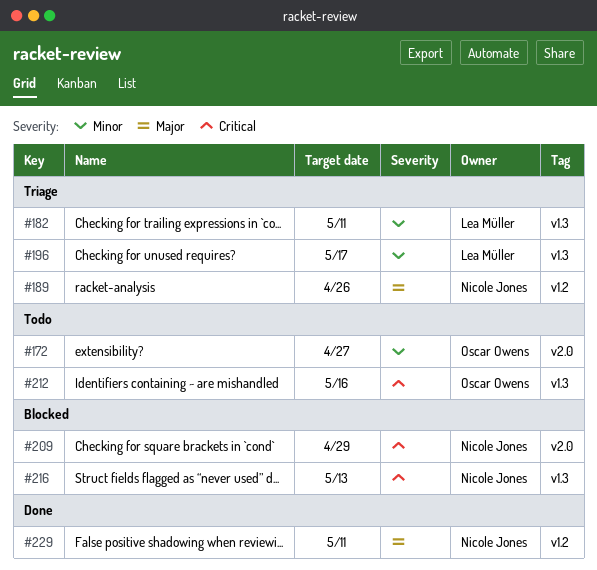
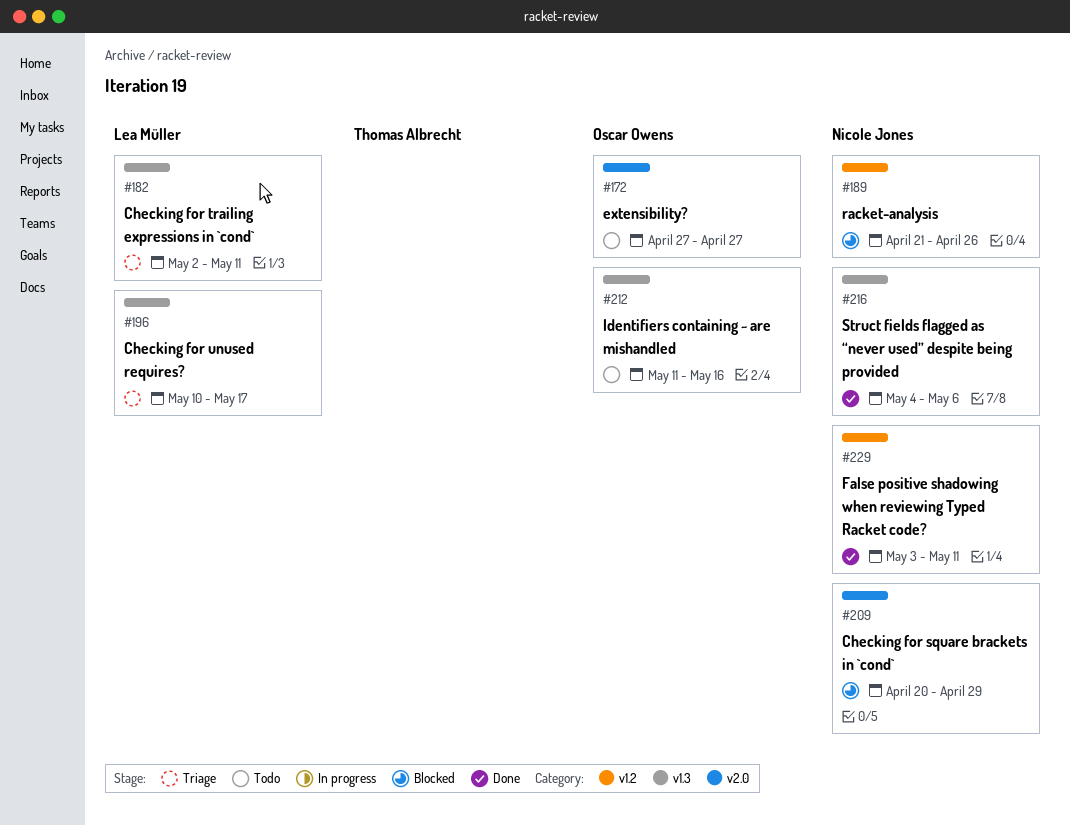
#189, status: Triage -> Blocked
#216, status: Blocked -> Done
#216, due: May 13 -> May 6

